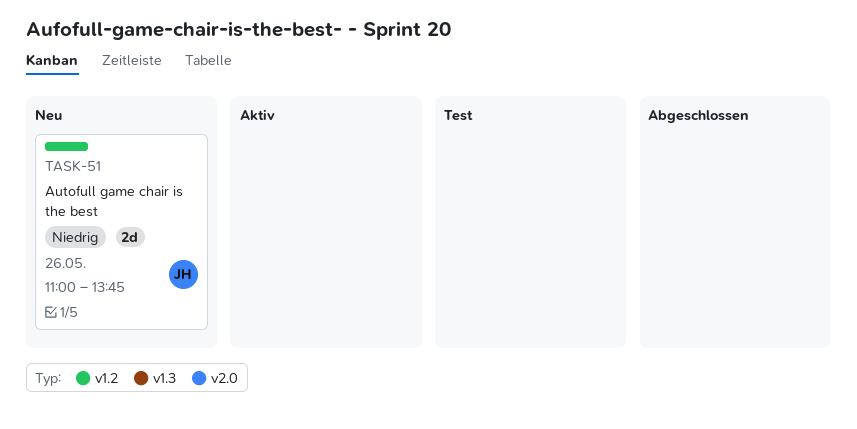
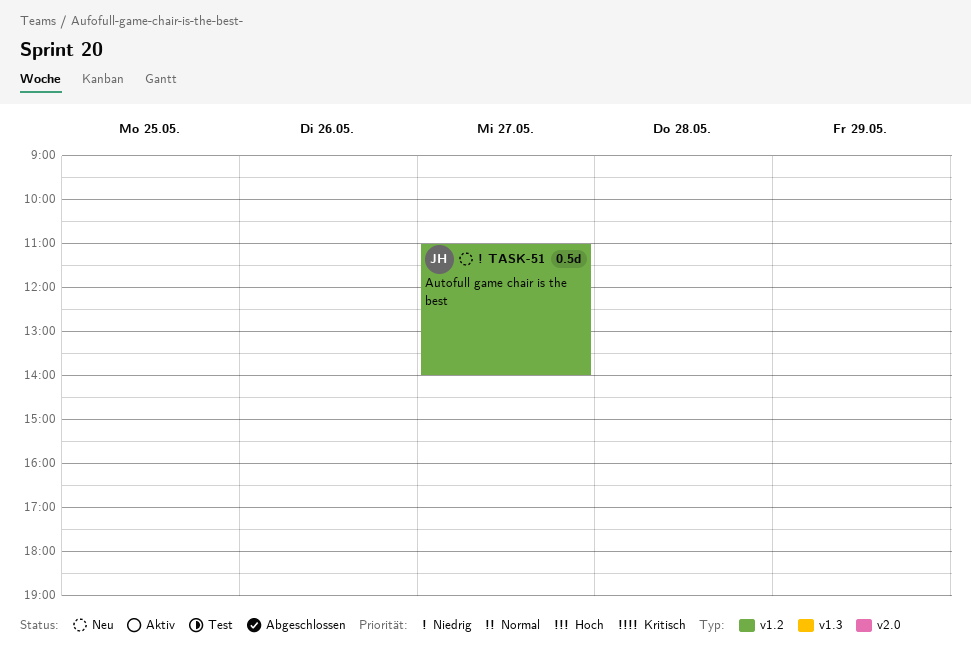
TASK-51, estimate: 2d -> 0.5d
TASK-51, day: May 26 -> May 27
TASK-51, ends: 13:45 -> 14:00

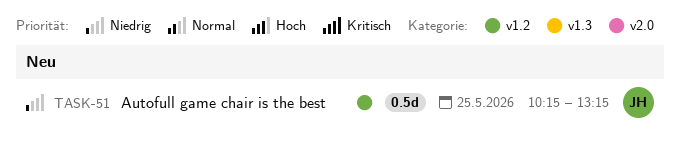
TASK-51, day: May 27 -> May 25
TASK-51, begins: 11:00 -> 10:15
TASK-51, ends: 14:00 -> 13:15

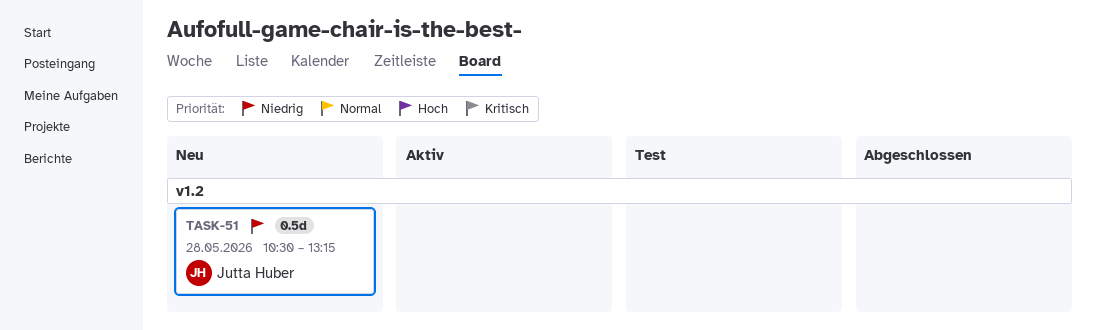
TASK-51, day: May 25 -> May 28
TASK-51, begins: 10:15 -> 10:30

